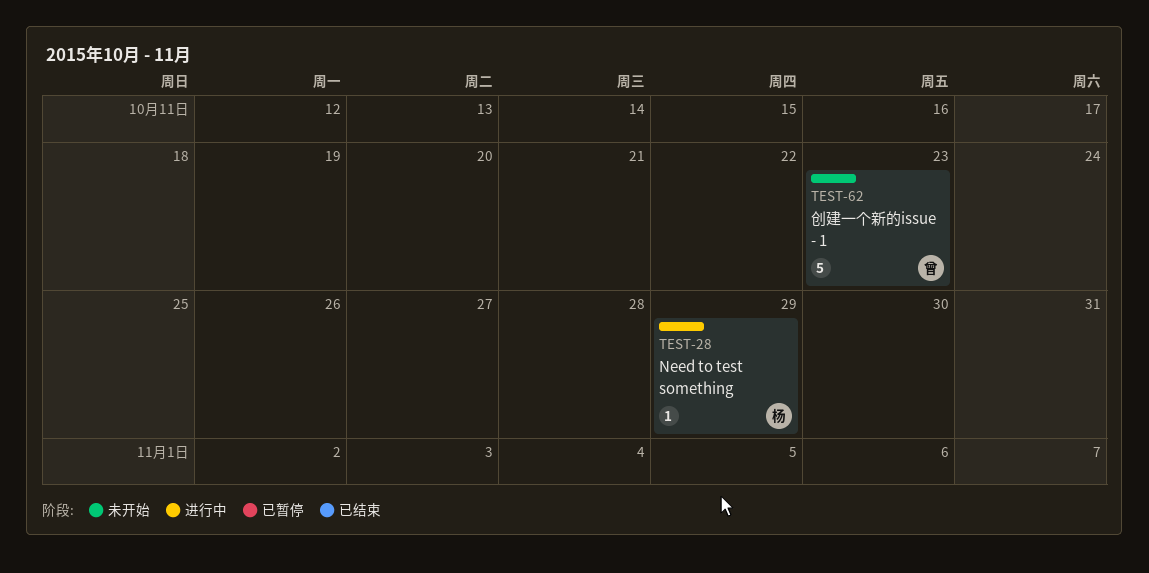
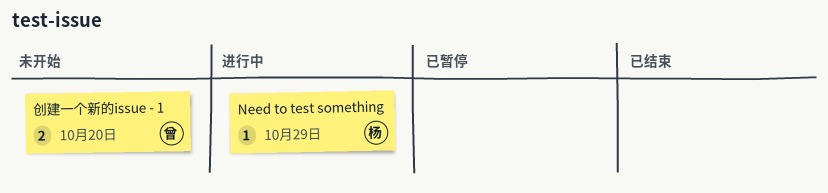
创建一个新的issue - 1, estimate: 5 -> 2
创建一个新的issue - 1, due: Oct 23 -> Oct 20

